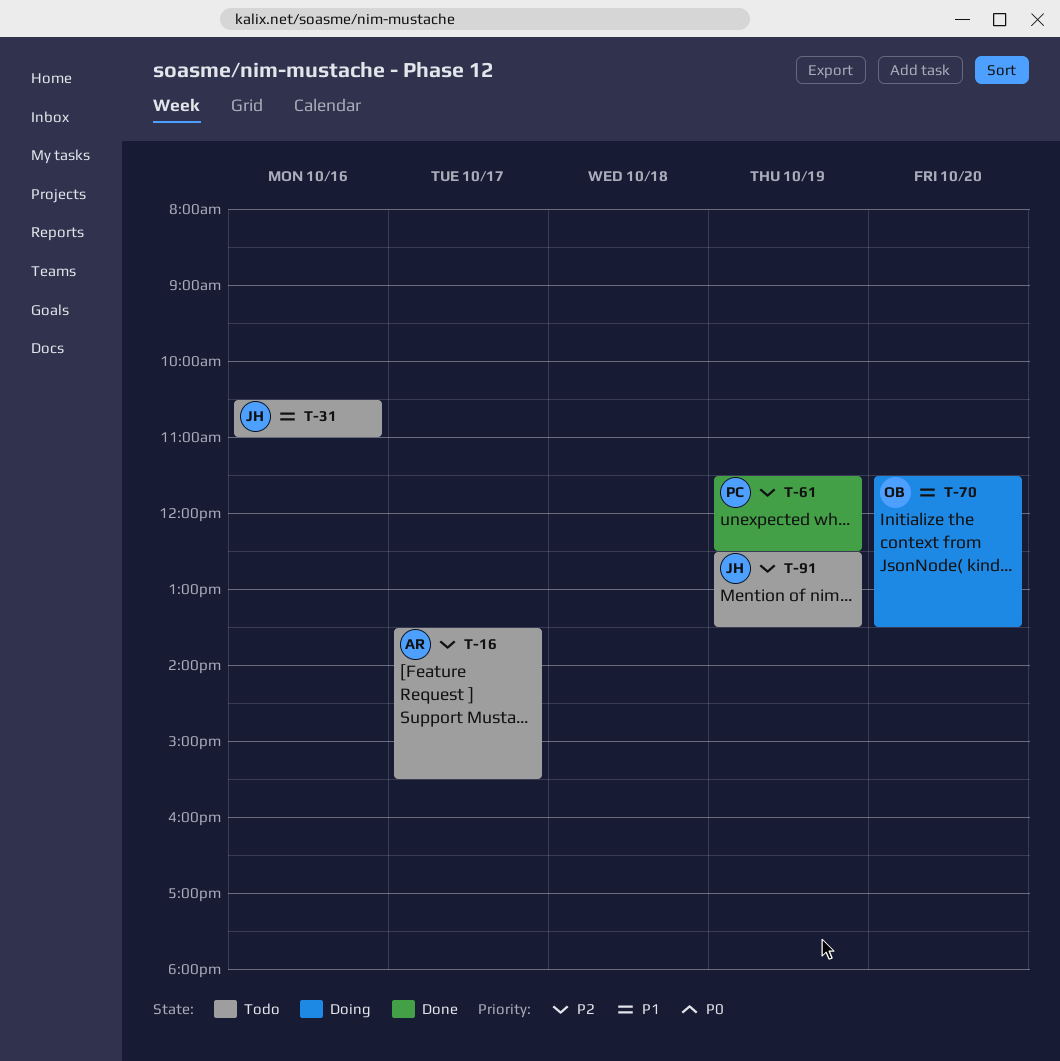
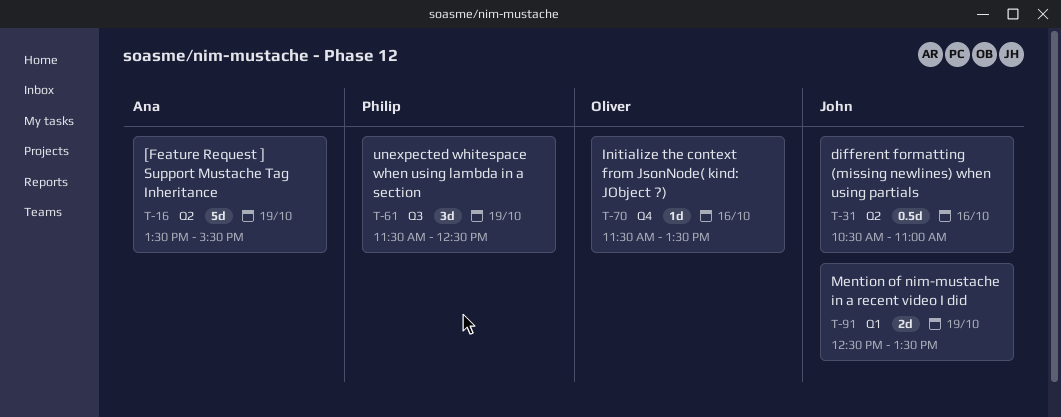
T-16, day: Oct 17 -> Oct 19
T-70, day: Oct 20 -> Oct 16

